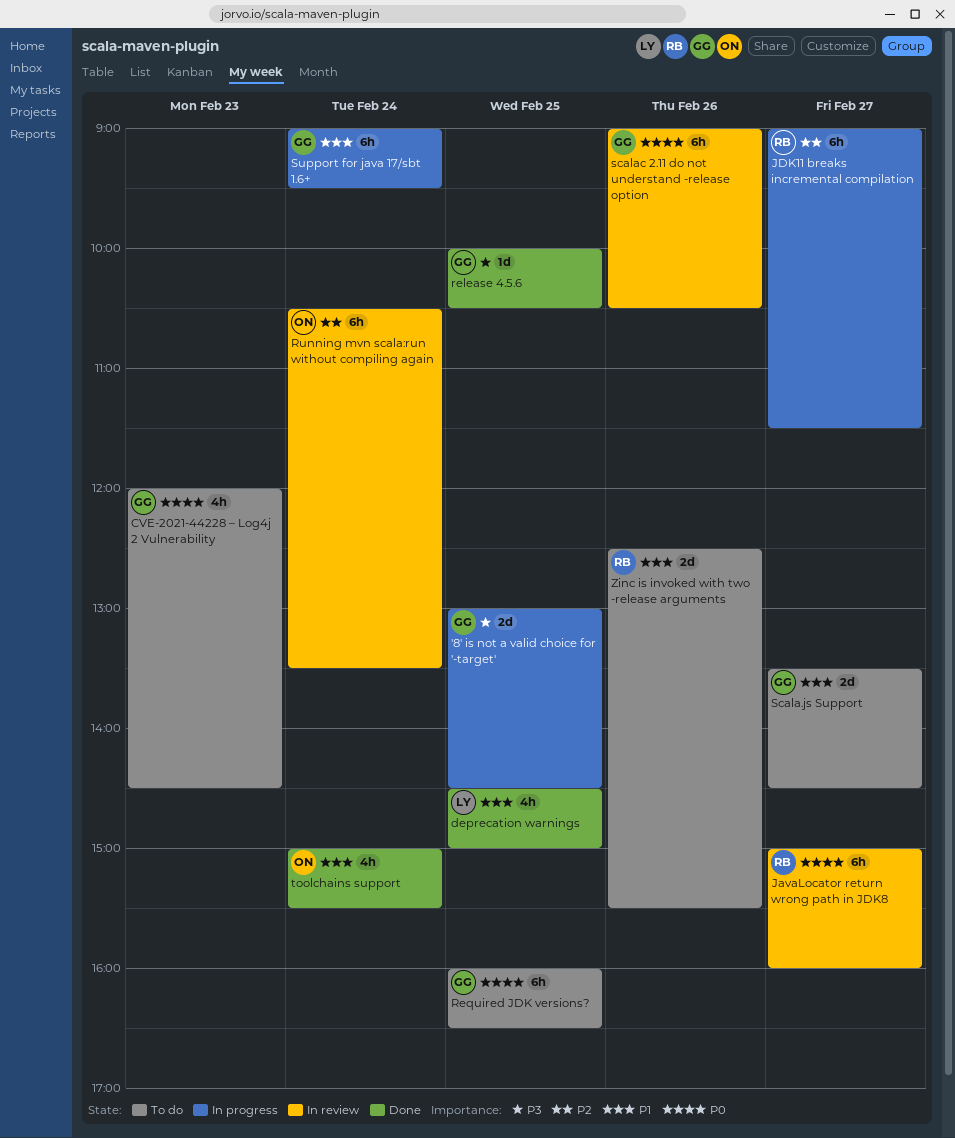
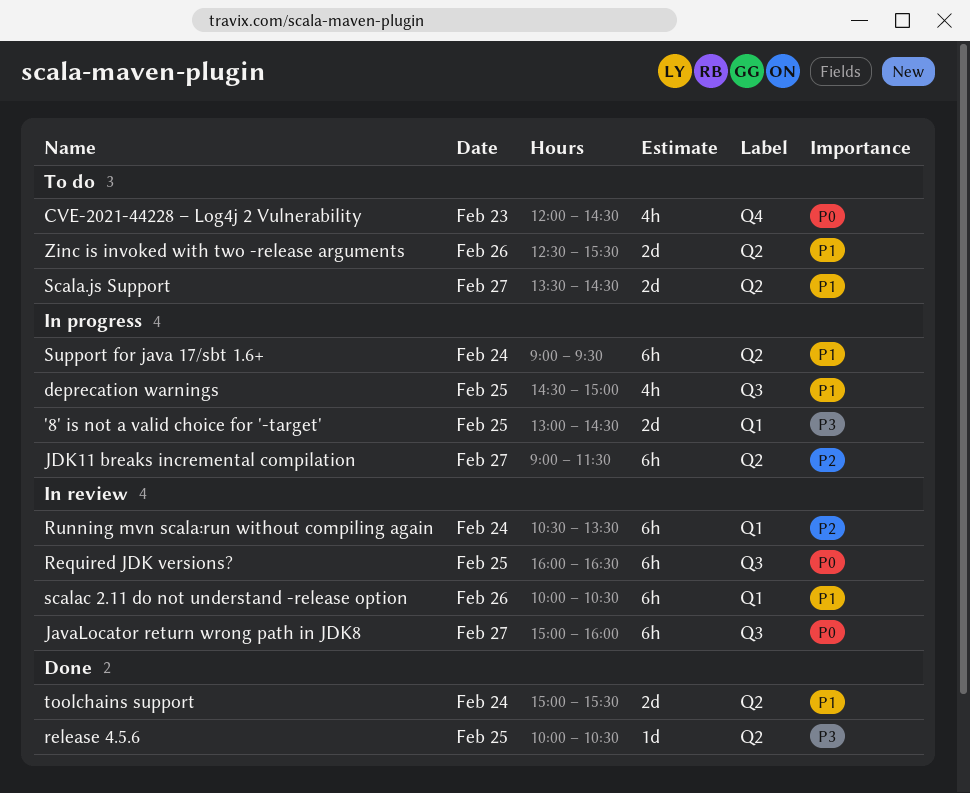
deprecation warnings, status: Done -> In progress
Required JDK versions?, status: To do -> In review
scalac 2.11 do not understand -release option, priority: P0 -> P1
scalac 2.11 do not understand -release option, begins: 09:00 -> 10:00
toolchains support, estimate: 4h -> 2d

